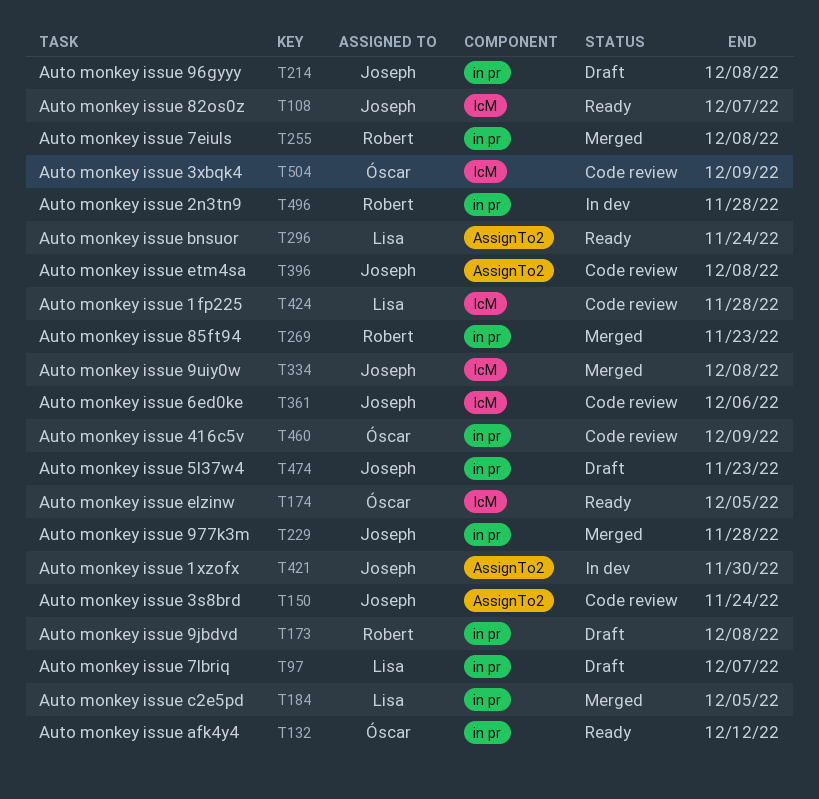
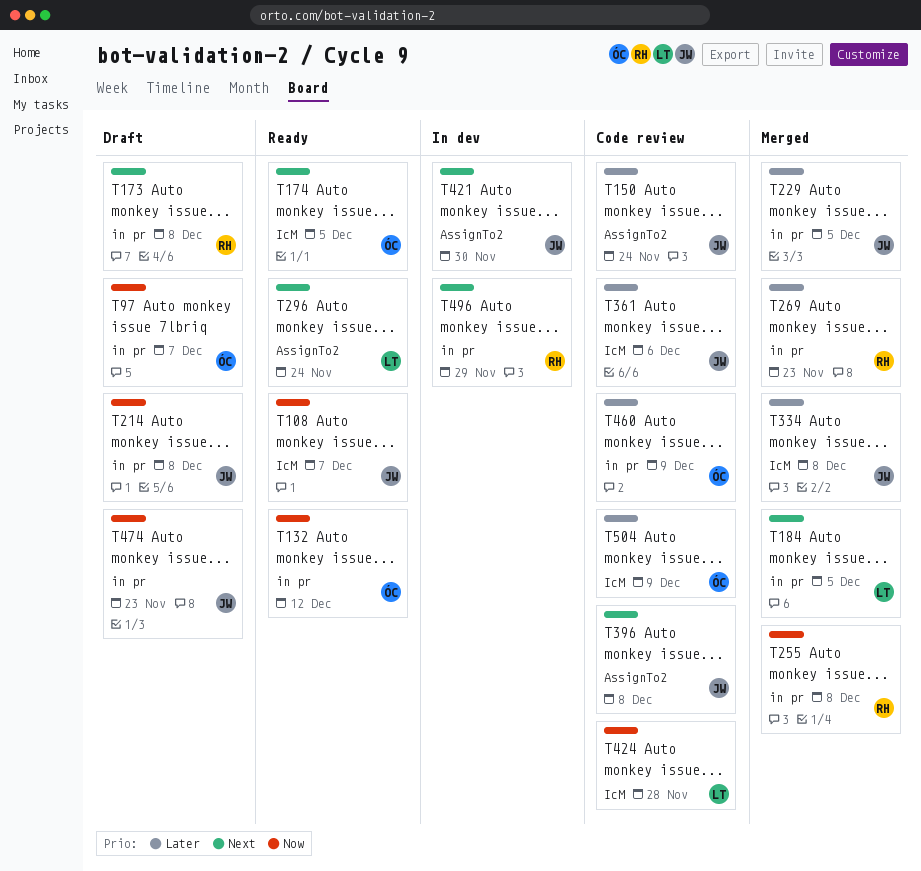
T97, owner: Lisa -> Óscar
T229, due: Nov 28 -> Dec 5
T496, due: Nov 28 -> Nov 29

